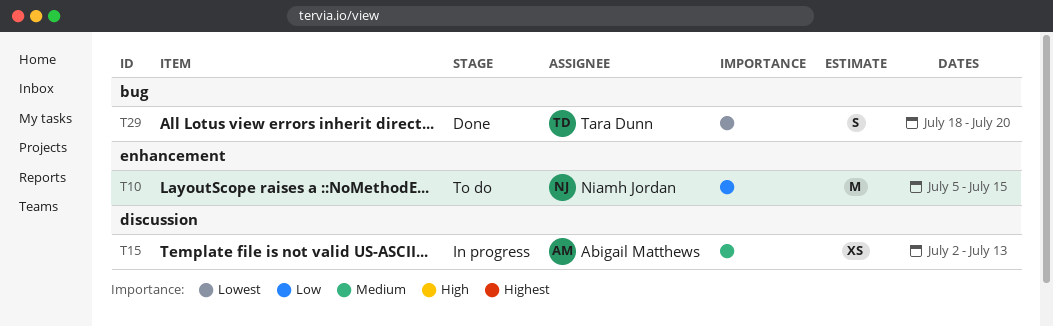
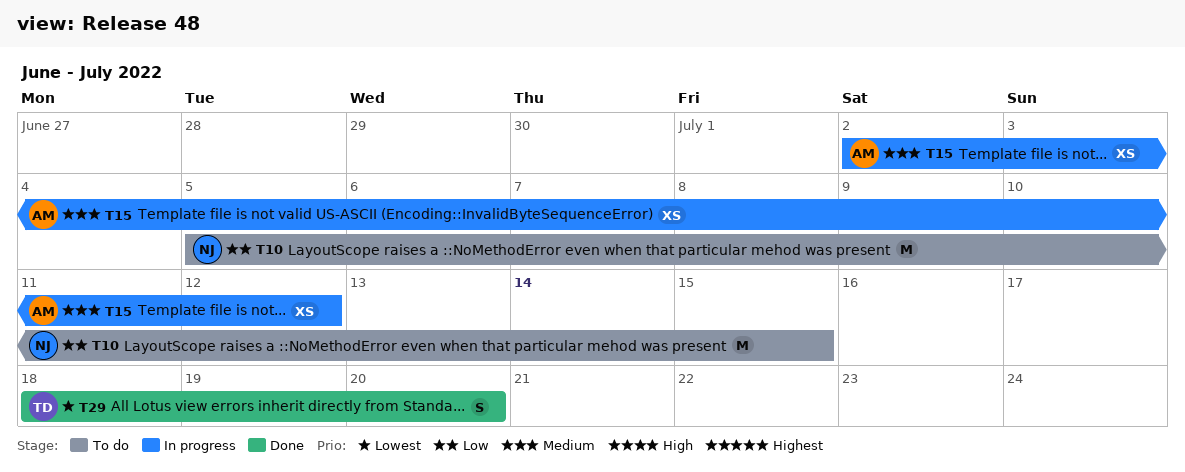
T15, due: Jul 13 -> Jul 12

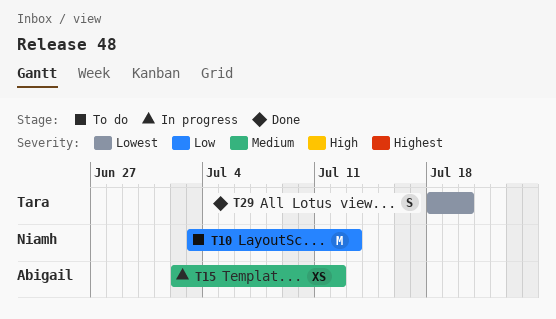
T10, start: Jul 5 -> Jul 3
T10, due: Jul 15 -> Jul 13

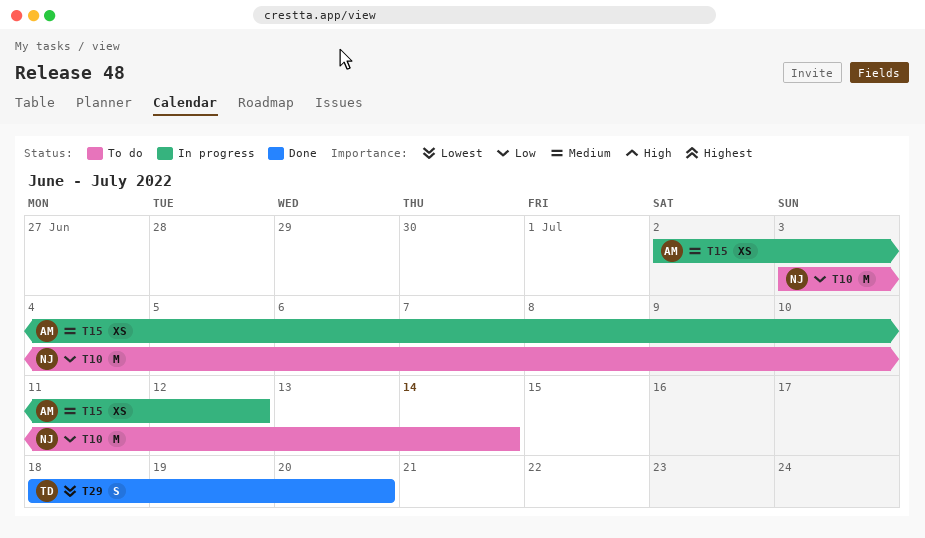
T10, due: Jul 13 -> Jul 14

